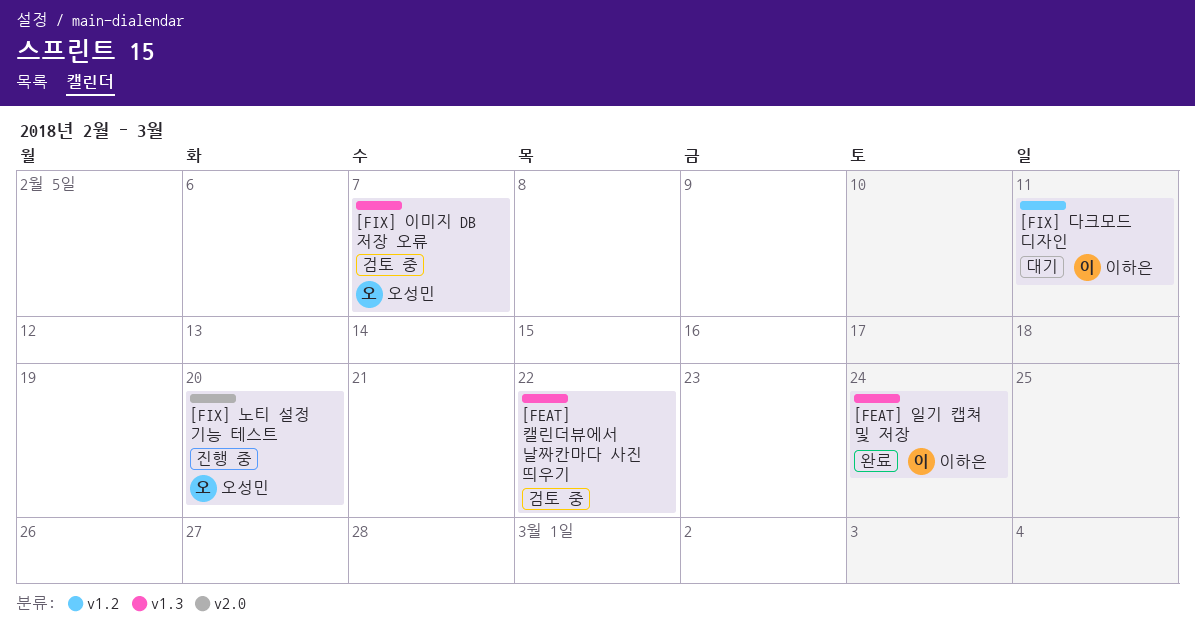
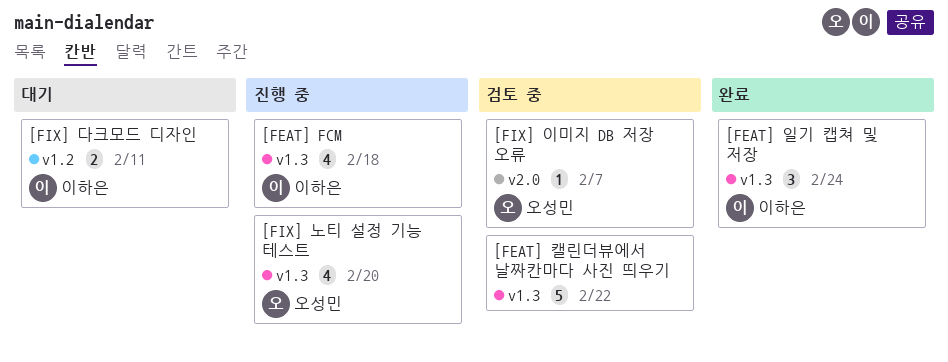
[FEAT] FCM: none -> present
[FIX] 노티 설정 기능 테스트, label: v2.0 -> v1.3
[FIX] 이미지 DB 저장 오류, label: v1.3 -> v2.0

